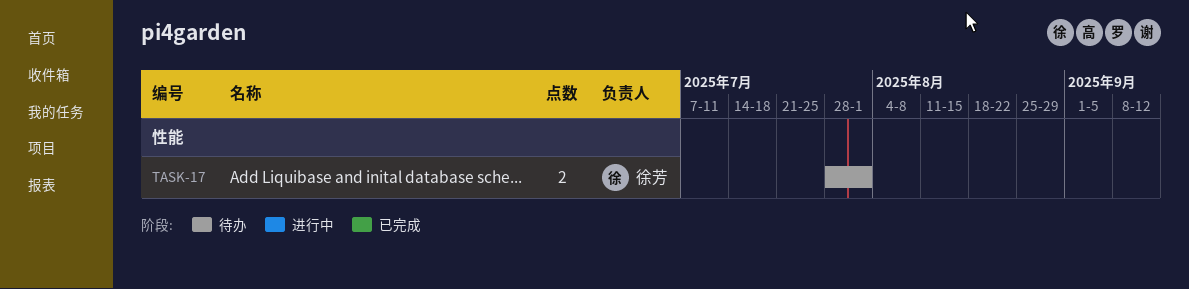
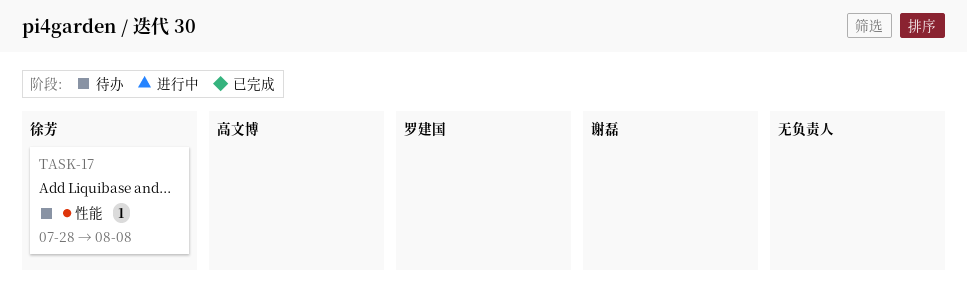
TASK-17, estimate: 2 -> 1
TASK-17, due: Aug 1 -> Aug 8

